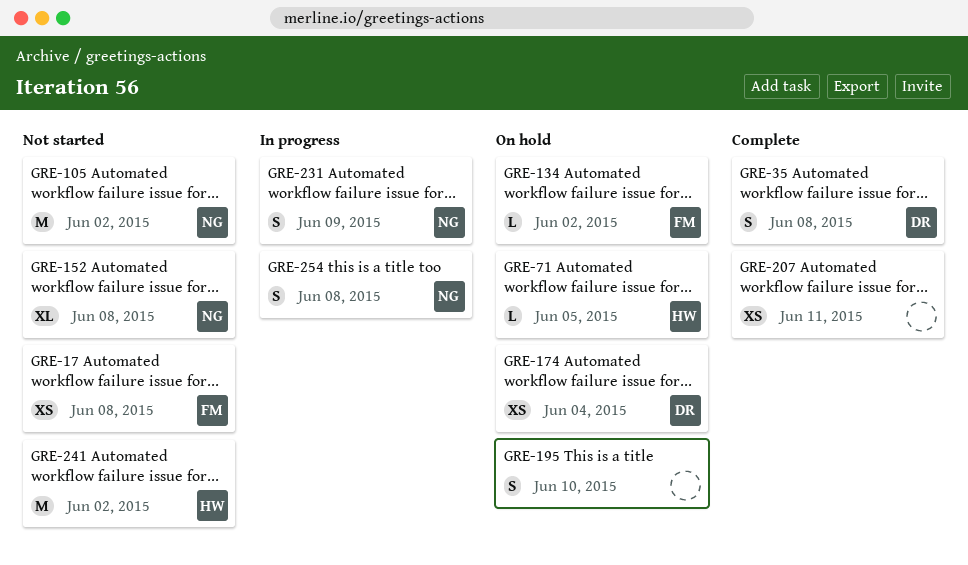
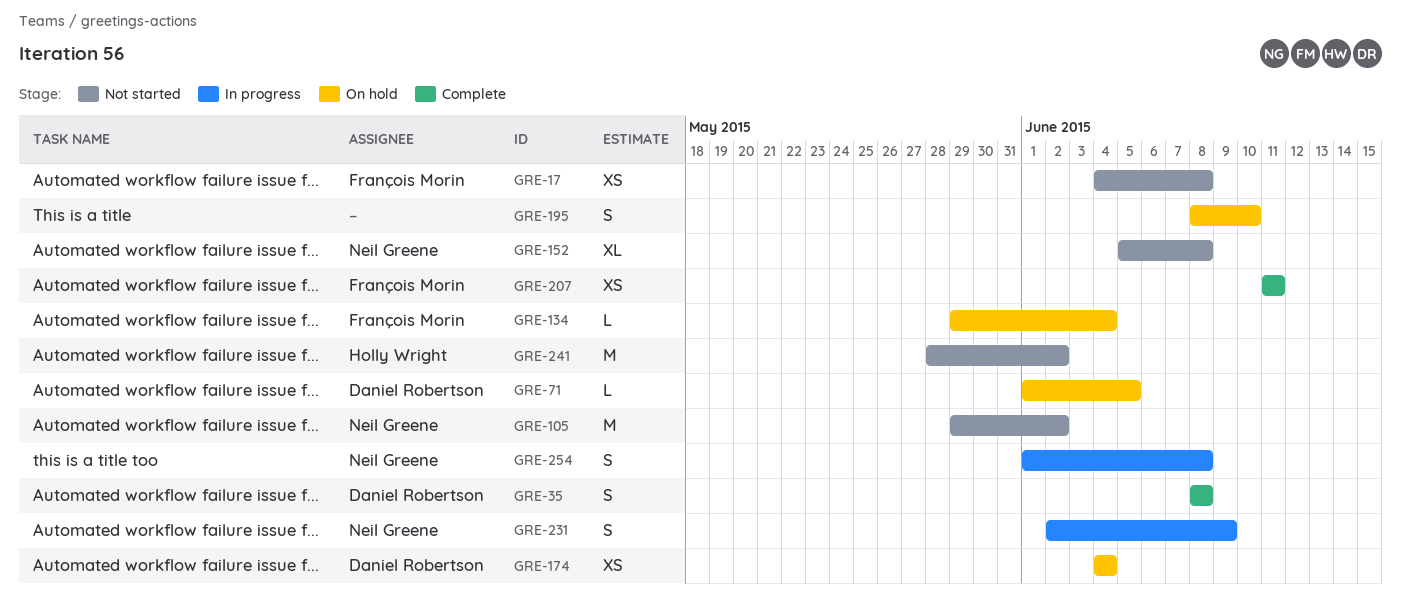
GRE-71, owner: Holly Wright -> Daniel Robertson
GRE-134, due: Jun 2 -> Jun 4
GRE-207, owner: none -> François Morin

